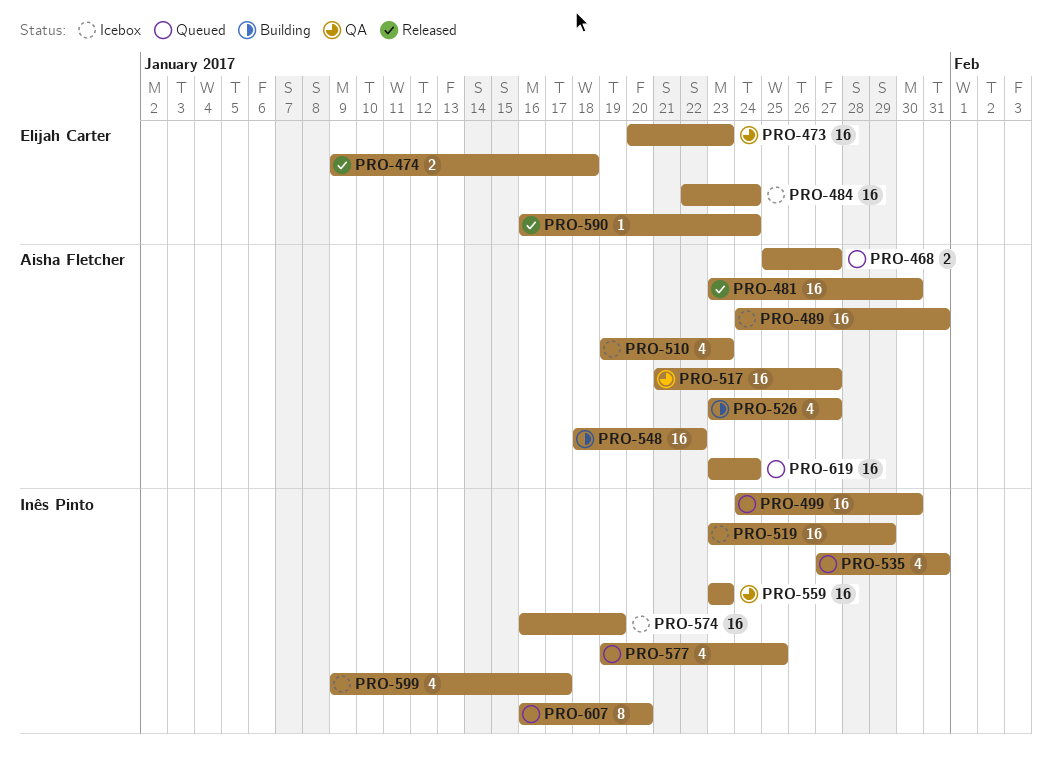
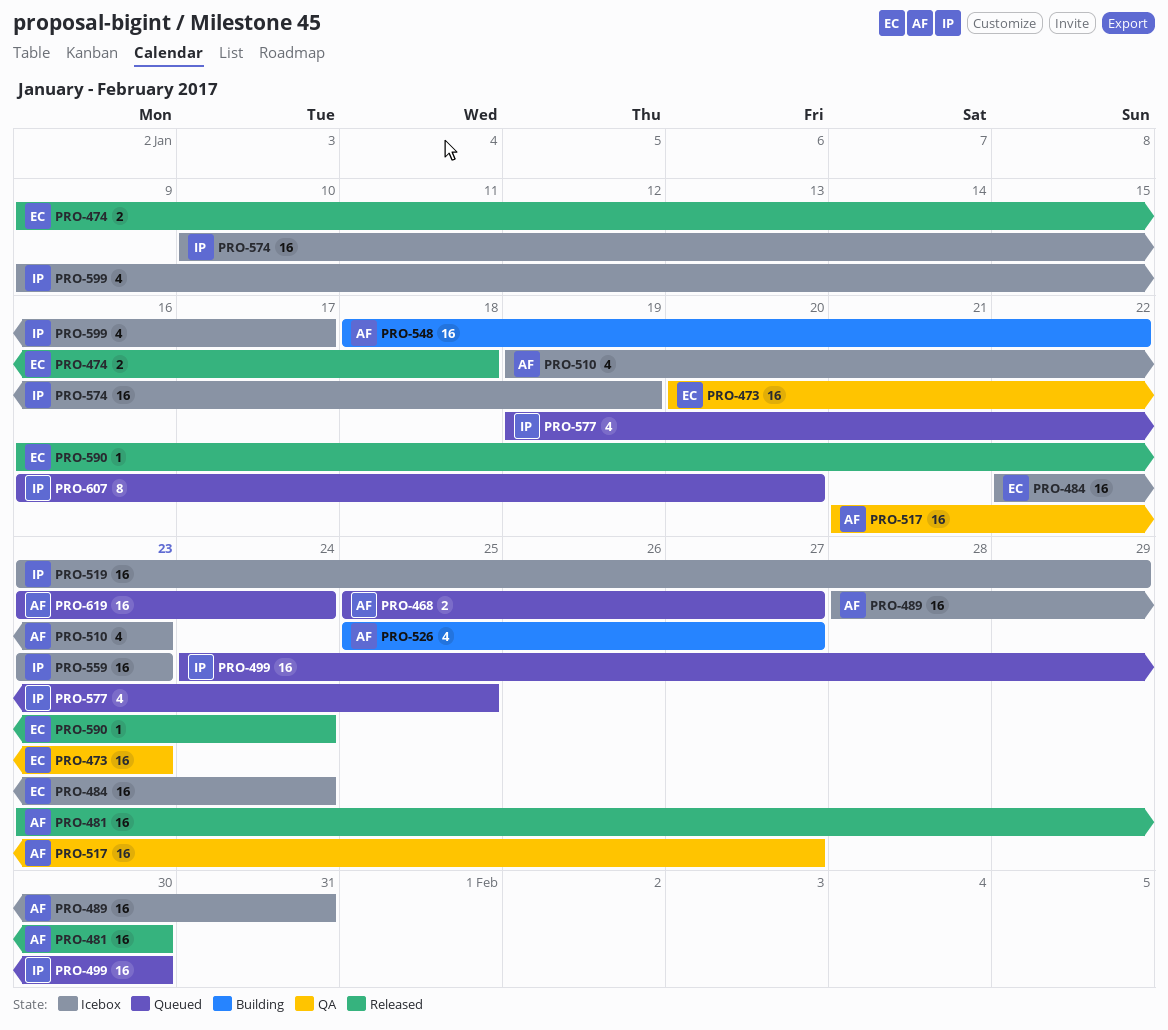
PRO-489, start: Jan 24 -> Jan 28
PRO-526, start: Jan 23 -> Jan 25
PRO-535: present -> none
PRO-559, status: QA -> Icebox
PRO-574, start: Jan 16 -> Jan 10

